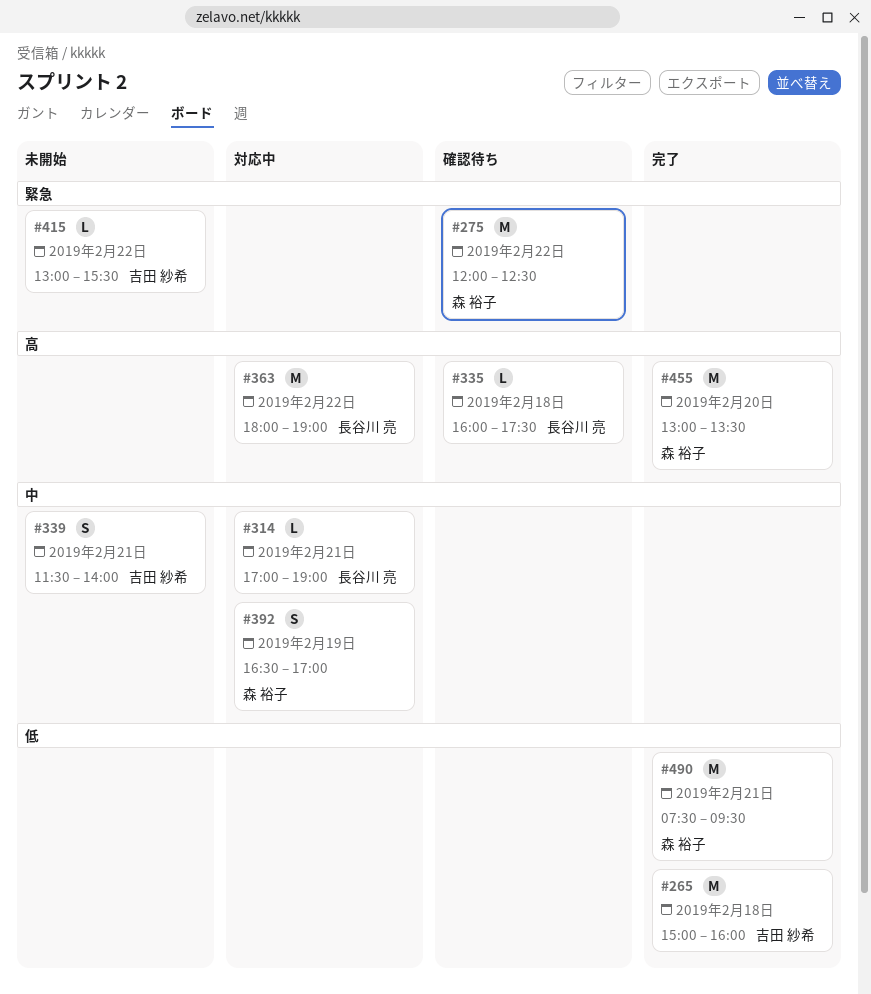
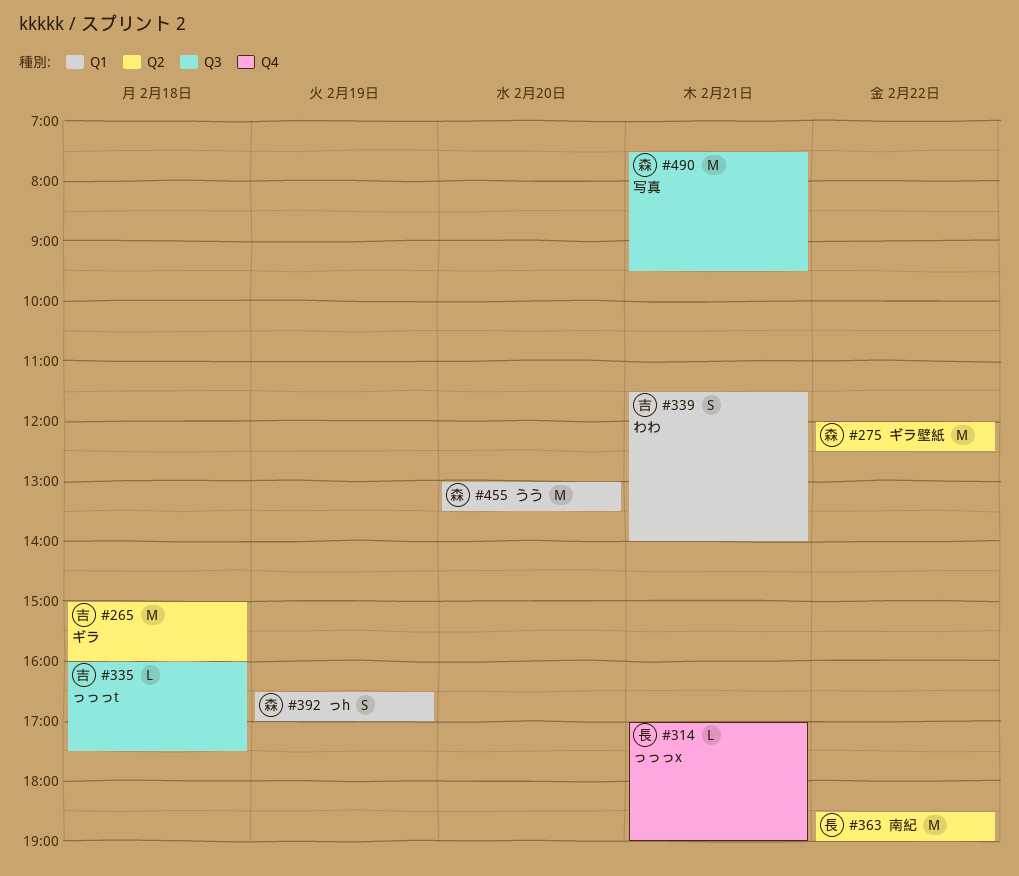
#335, owner: 長谷川 亮 -> 吉田 紗希
#363, begins: 18:00 -> 18:30
#415: present -> none

